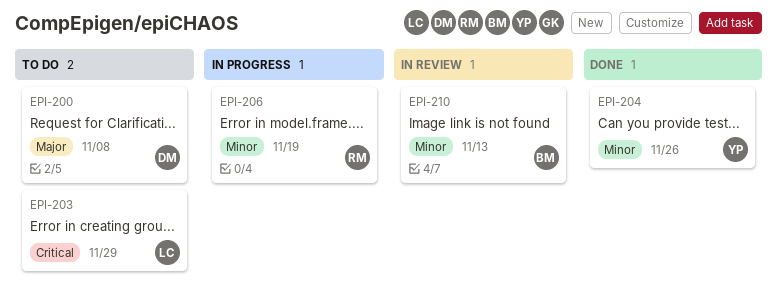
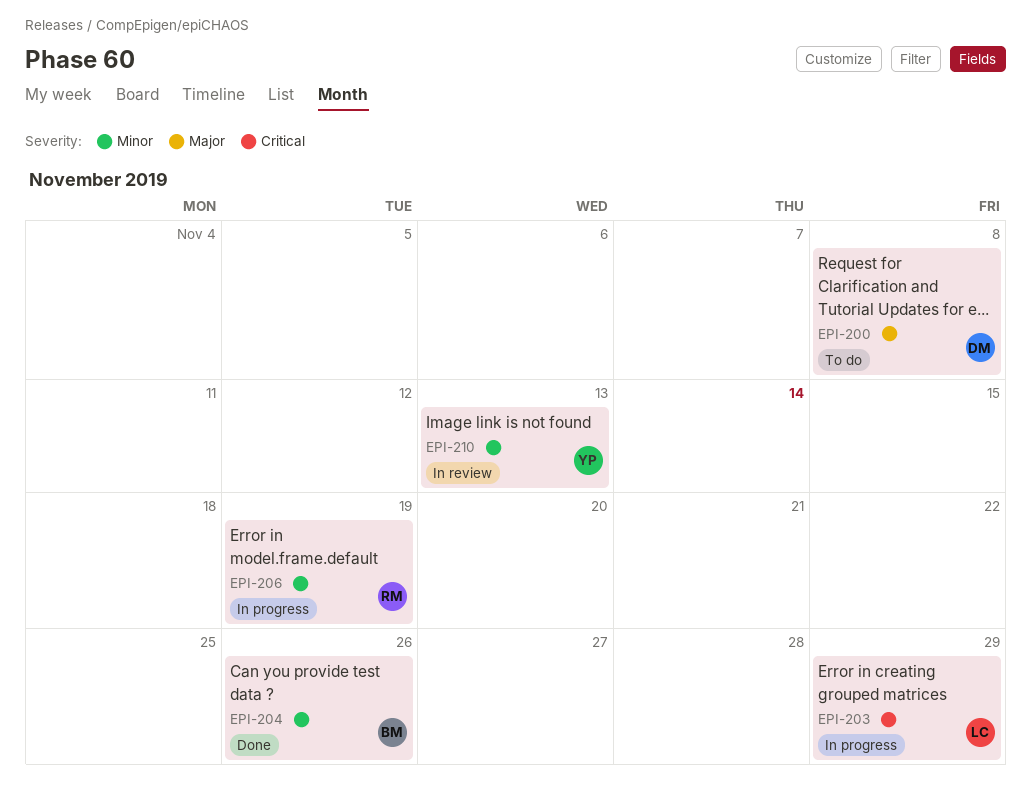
EPI-203, status: To do -> In progress
EPI-204, owner: YP -> BM
EPI-210, owner: BM -> YP

